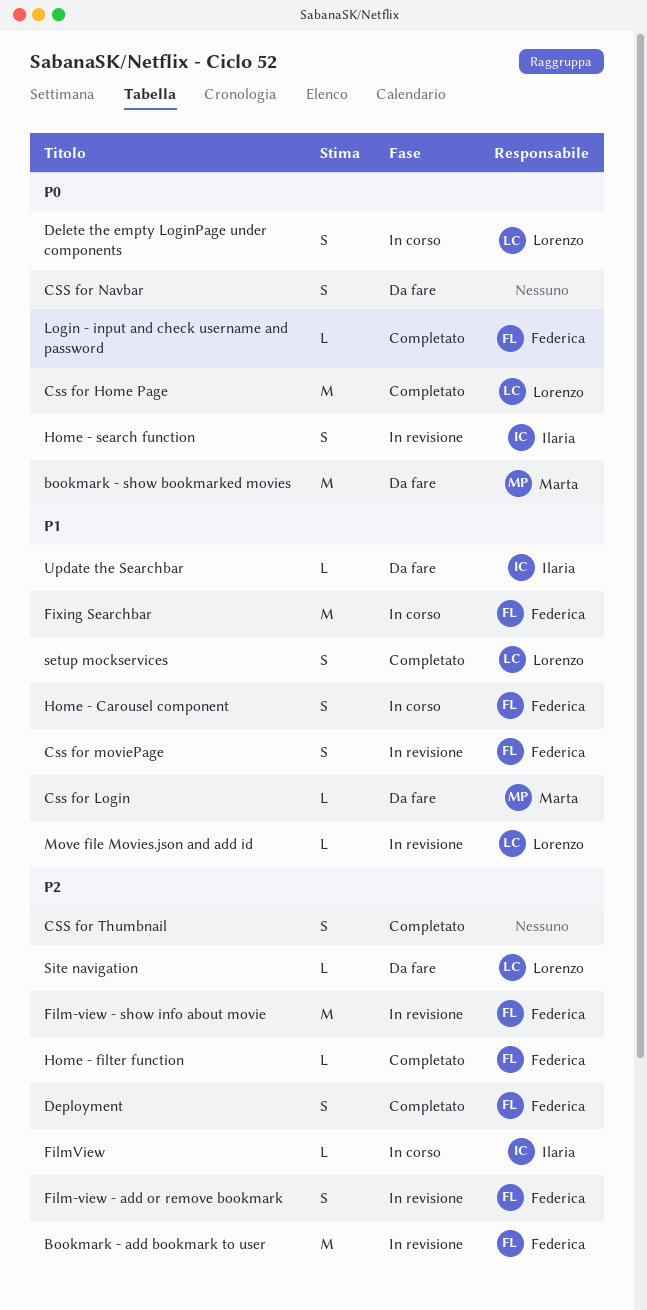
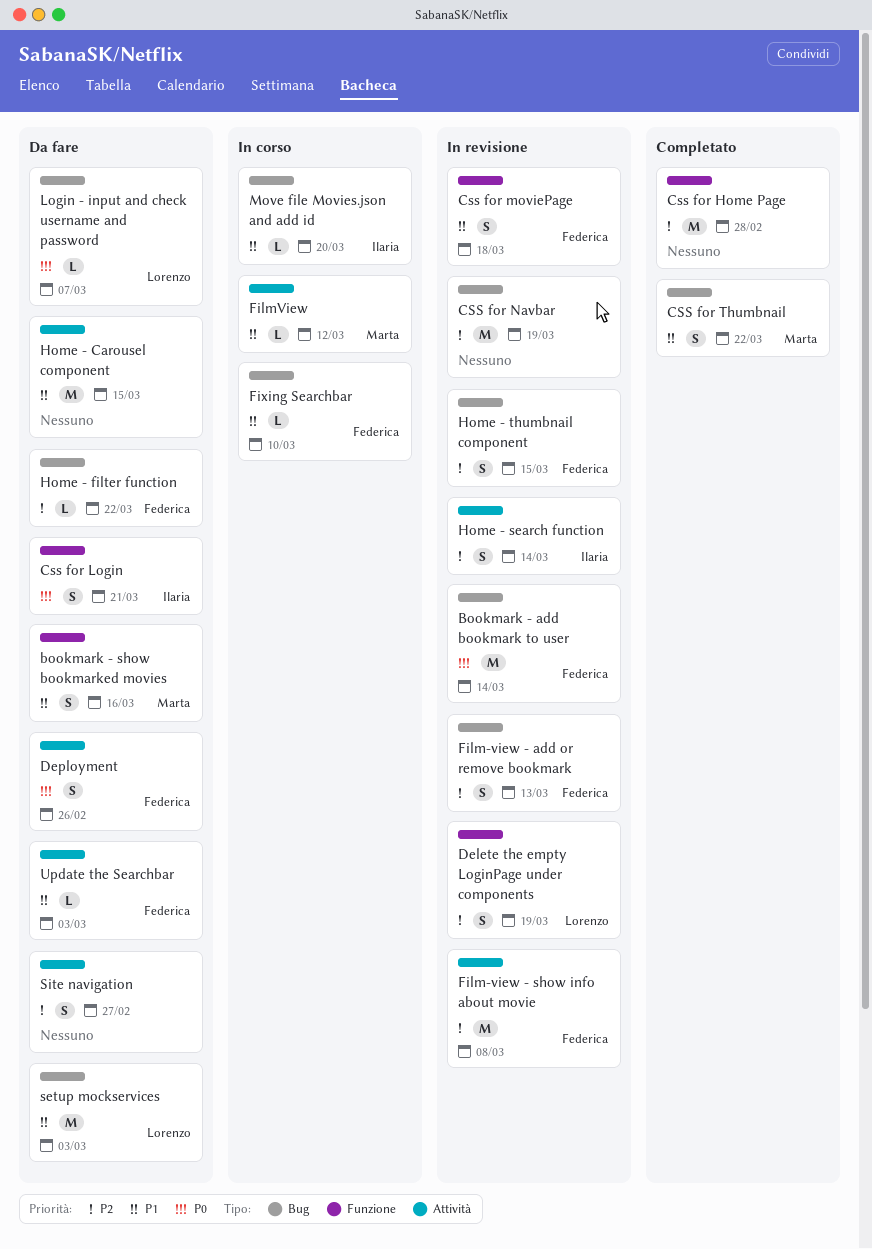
Bookmark - add bookmark to user, priority: P2 -> P0
bookmark - show bookmarked movies, priority: P0 -> P1
bookmark - show bookmarked movies, estimate: M -> S
Css for Home Page, owner: Lorenzo -> none
Css for Home Page, priority: P0 -> P2
Css for Login, owner: Marta -> Ilaria
Css for Login, priority: P1 -> P0
Css for Login, estimate: L -> S
CSS for Navbar, status: Da fare -> In revisione
CSS for Navbar, priority: P0 -> P2
CSS for Navbar, estimate: S -> M
CSS for Thumbnail, owner: none -> Marta
CSS for Thumbnail, priority: P2 -> P1
Delete the empty LoginPage under components, status: In corso -> In revisione
Delete the empty LoginPage under components, priority: P0 -> P2
Deployment, status: Completato -> Da fare
Deployment, priority: P2 -> P0
FilmView, owner: Ilaria -> Marta
FilmView, priority: P2 -> P1
Fixing Searchbar, estimate: M -> L
Home - Carousel component, status: In corso -> Da fare
Home - Carousel component, owner: Federica -> none
Home - Carousel component, estimate: S -> M
Home - filter function, status: Completato -> Da fare
Home - search function, priority: P0 -> P2
Home - thumbnail component: none -> present
Login - input and check username and password, status: Completato -> Da fare
Login - input and check username and password, owner: Federica -> Lorenzo
Move file Movies.json and add id, status: In revisione -> In corso
Move file Movies.json and add id, owner: Lorenzo -> Ilaria
setup mockservices, status: Completato -> Da fare
setup mockservices, estimate: S -> M
Site navigation, owner: Lorenzo -> none
Site navigation, estimate: L -> S
Update the Searchbar, owner: Ilaria -> Federica

